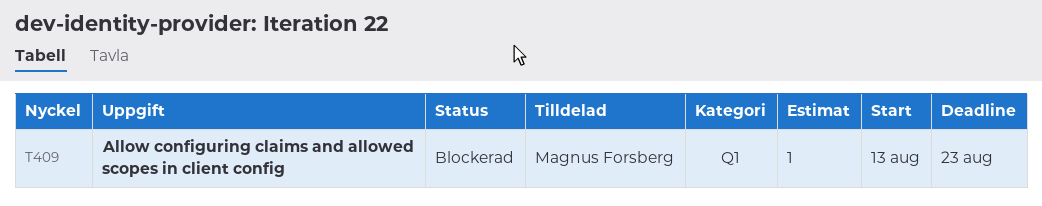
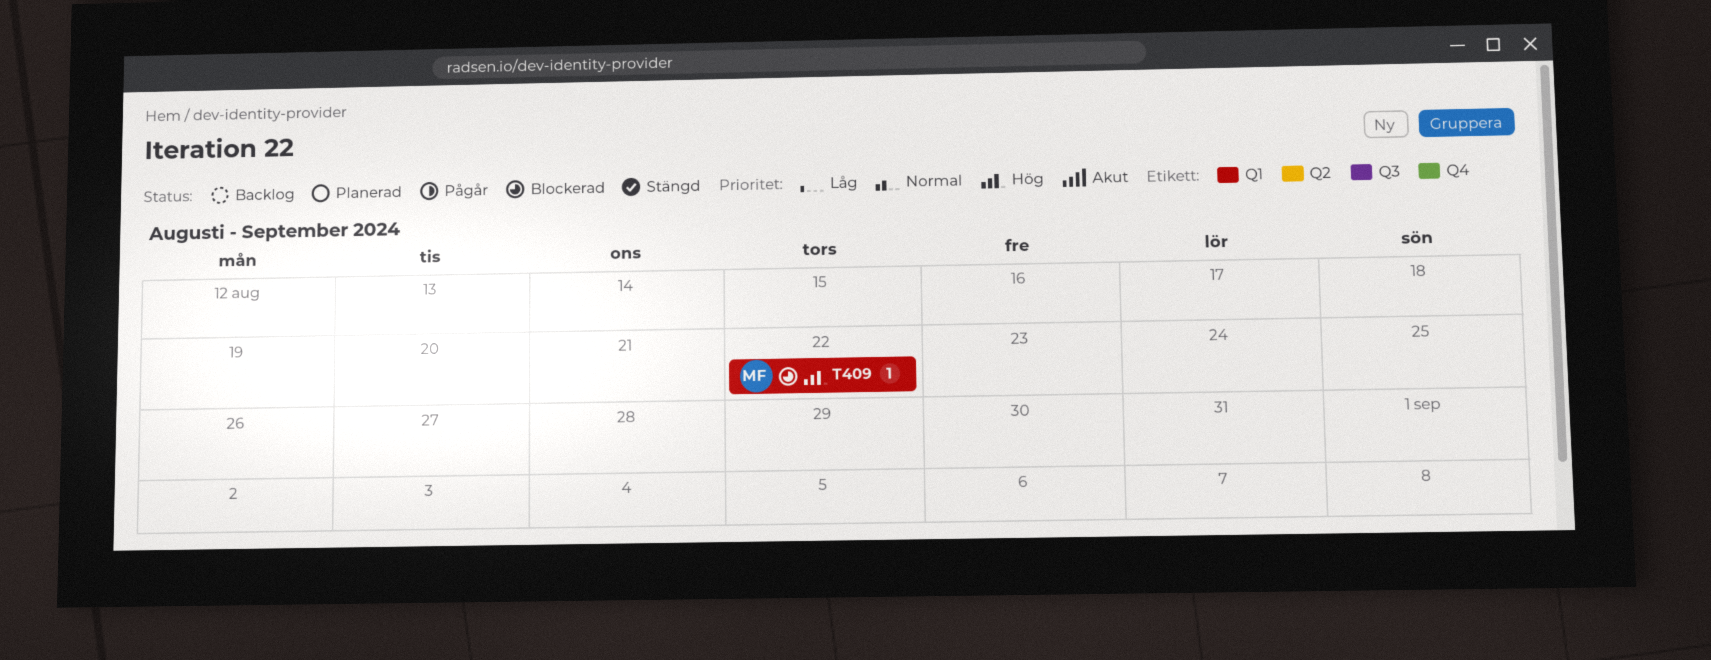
T409, start: Aug 13 -> Aug 22
T409, due: Aug 23 -> Aug 22

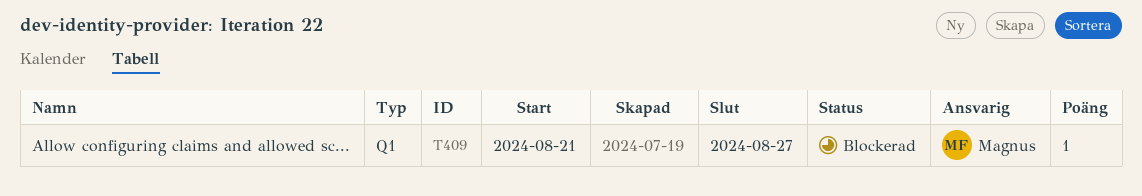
T409, start: Aug 22 -> Aug 21
T409, due: Aug 22 -> Aug 27

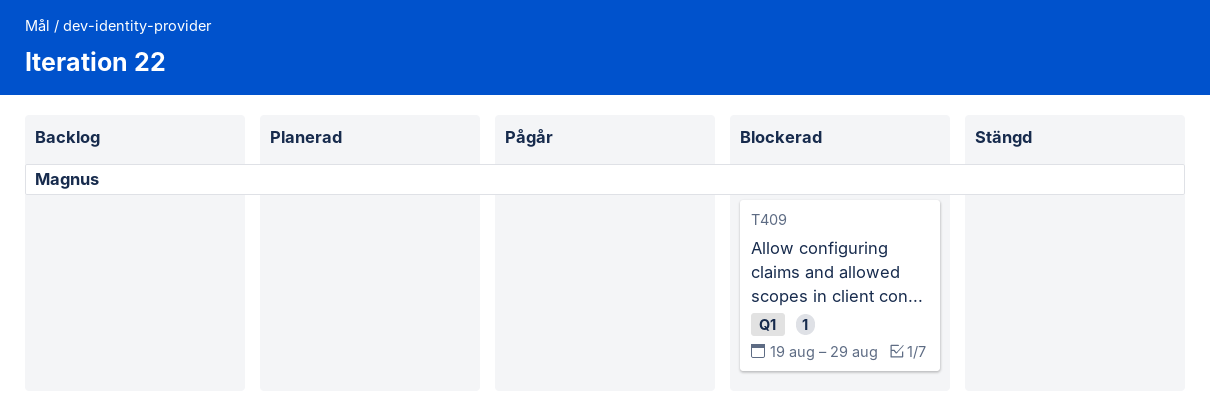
T409, start: Aug 21 -> Aug 19
T409, due: Aug 27 -> Aug 29

